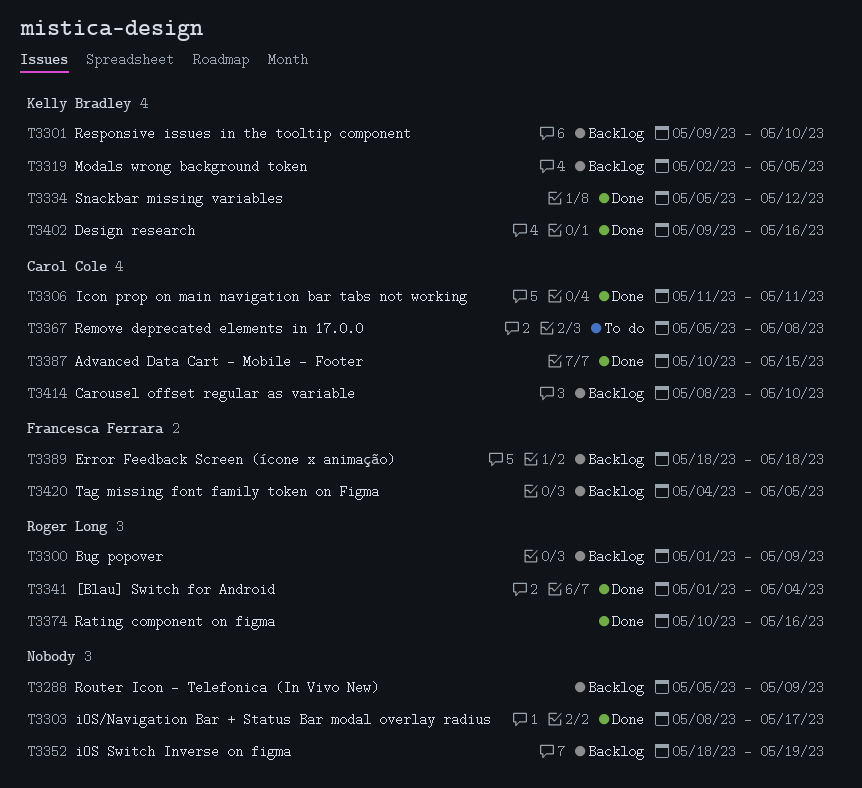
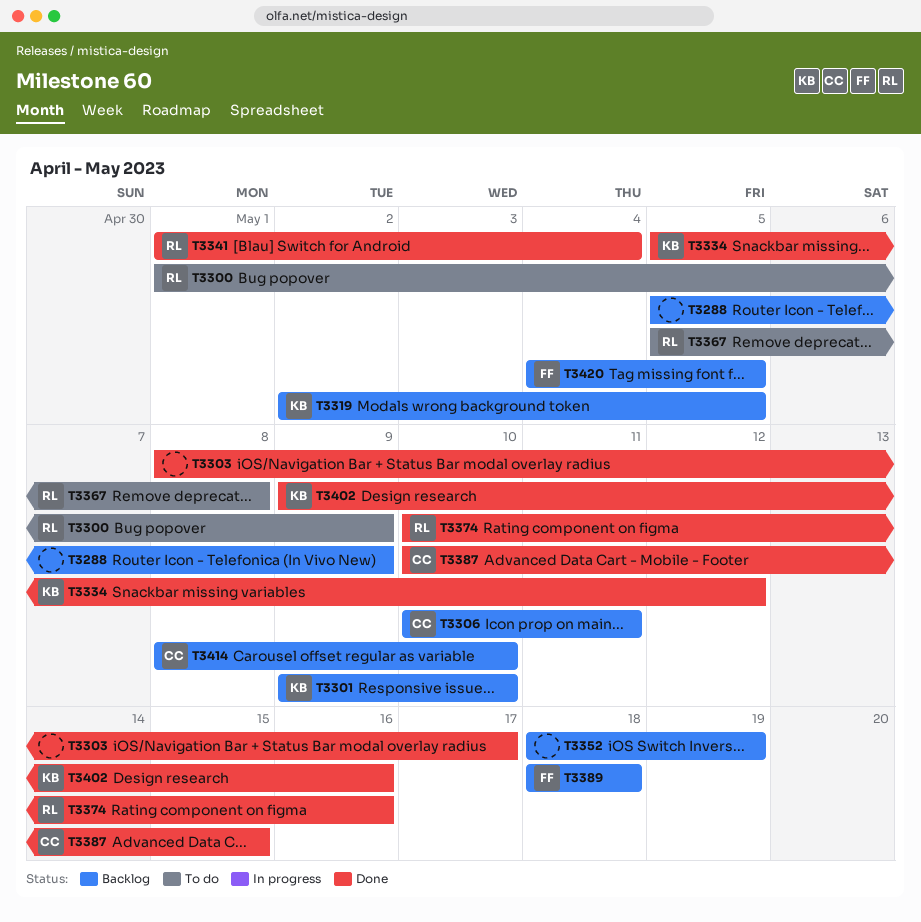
T3300, status: Backlog -> To do
T3306, status: Done -> Backlog
T3306, start: May 11 -> May 10
T3367, owner: Carol Cole -> Roger Long

